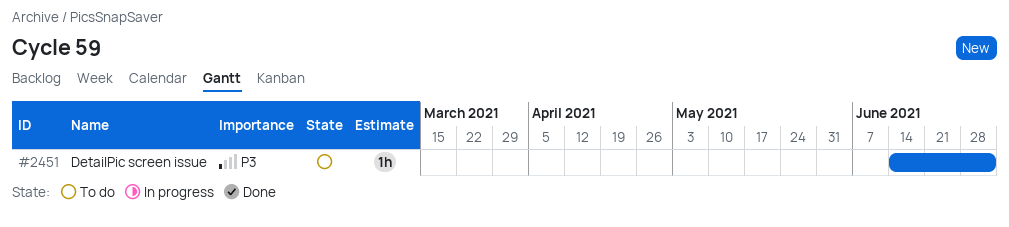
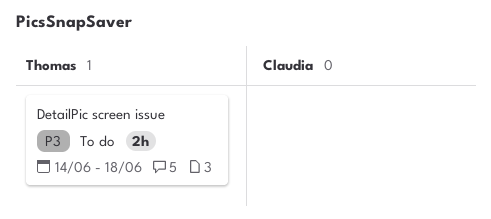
DetailPic screen issue, estimate: 1h -> 2h
DetailPic screen issue, due: Jul 2 -> Jun 18

